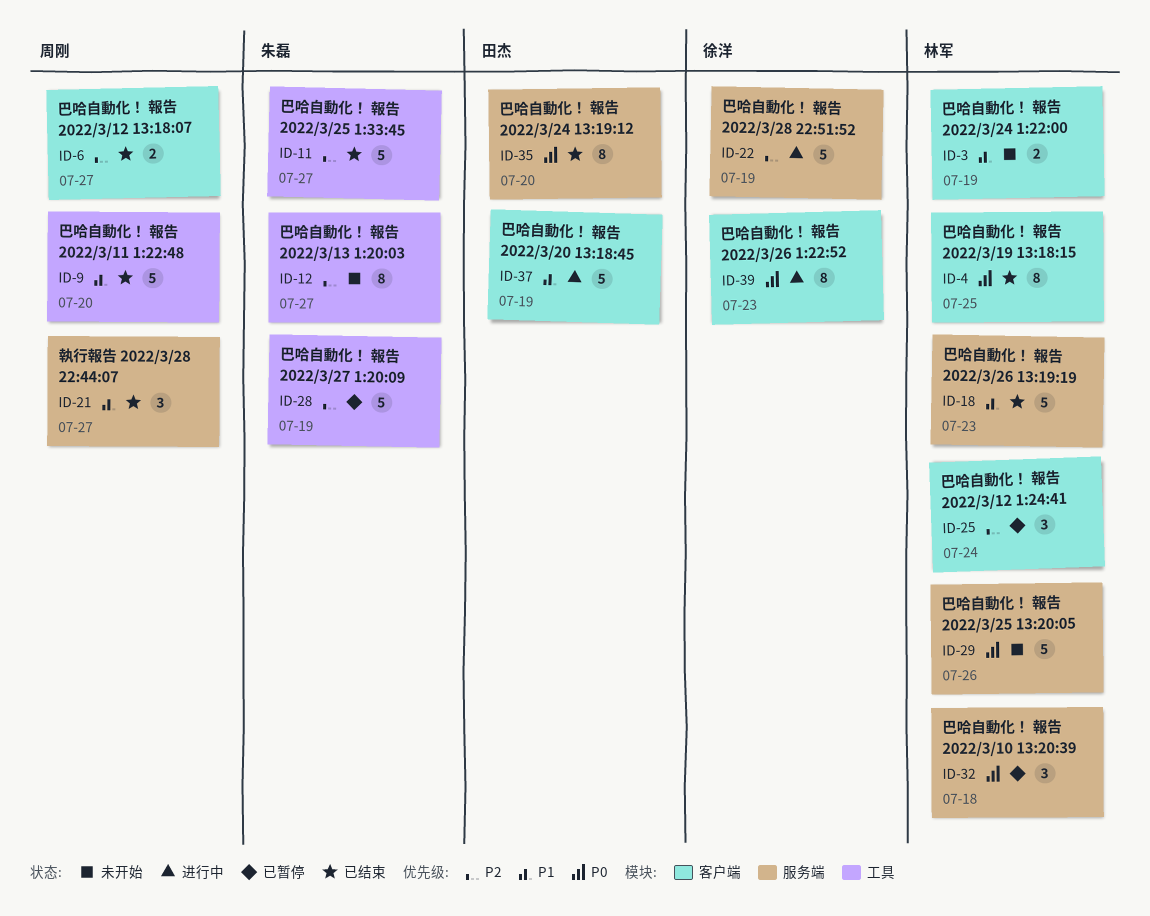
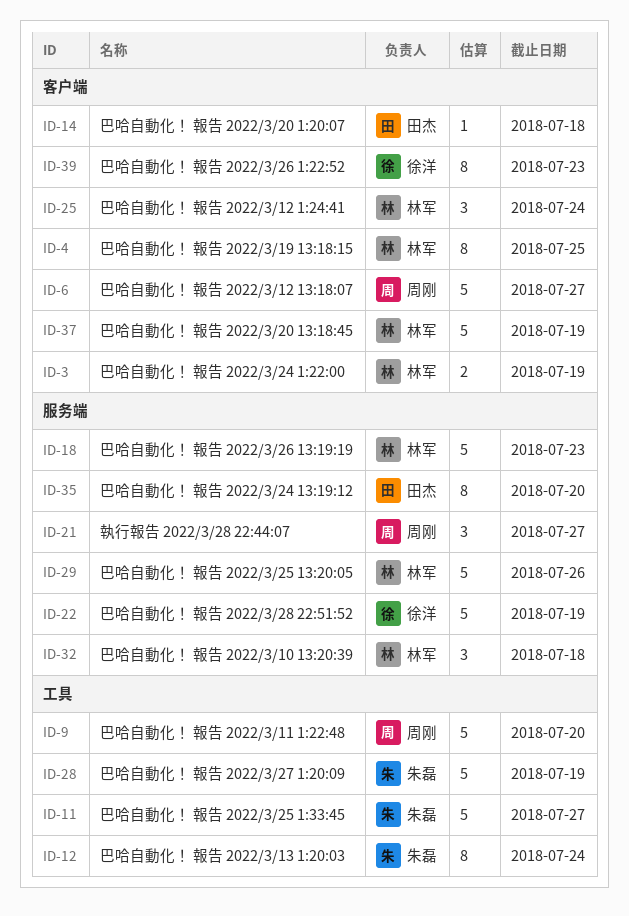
ID-6, estimate: 2 -> 5
ID-12, due: Jul 27 -> Jul 24
ID-14: none -> present
ID-37, owner: 田杰 -> 林军

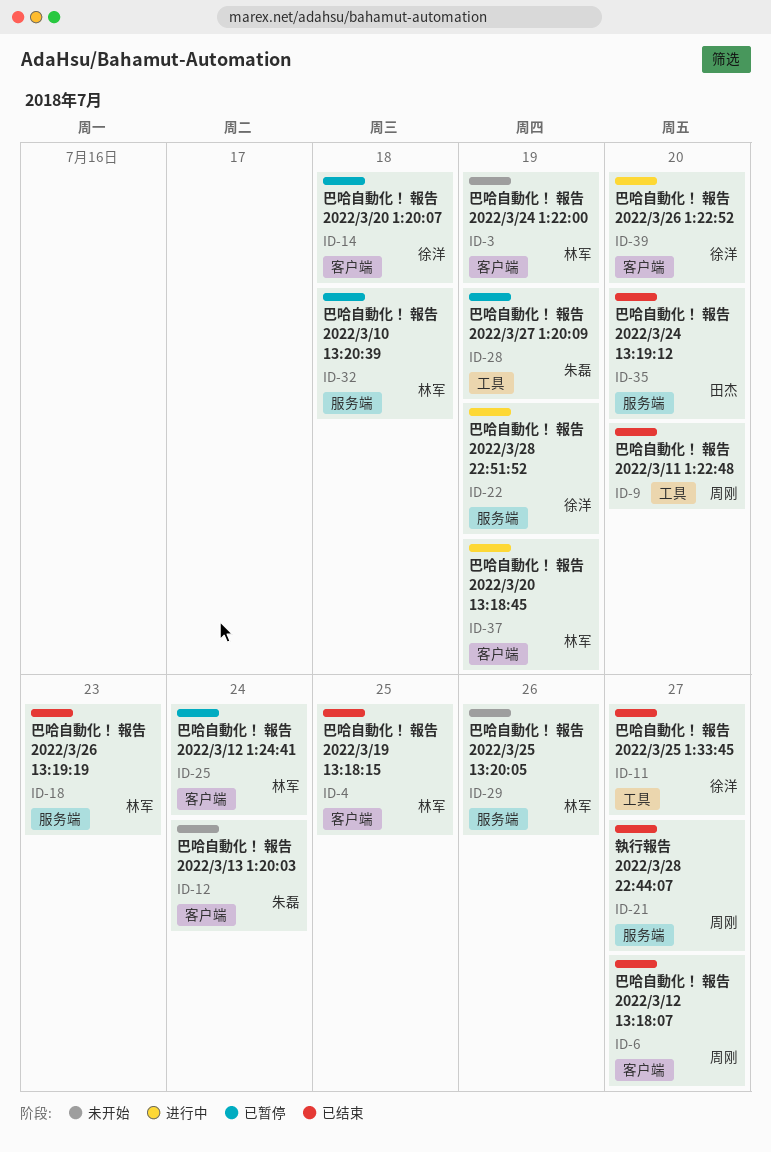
ID-11, owner: 朱磊 -> 徐洋
ID-12, label: 工具 -> 客户端
ID-14, owner: 田杰 -> 徐洋
ID-39, due: Jul 23 -> Jul 20

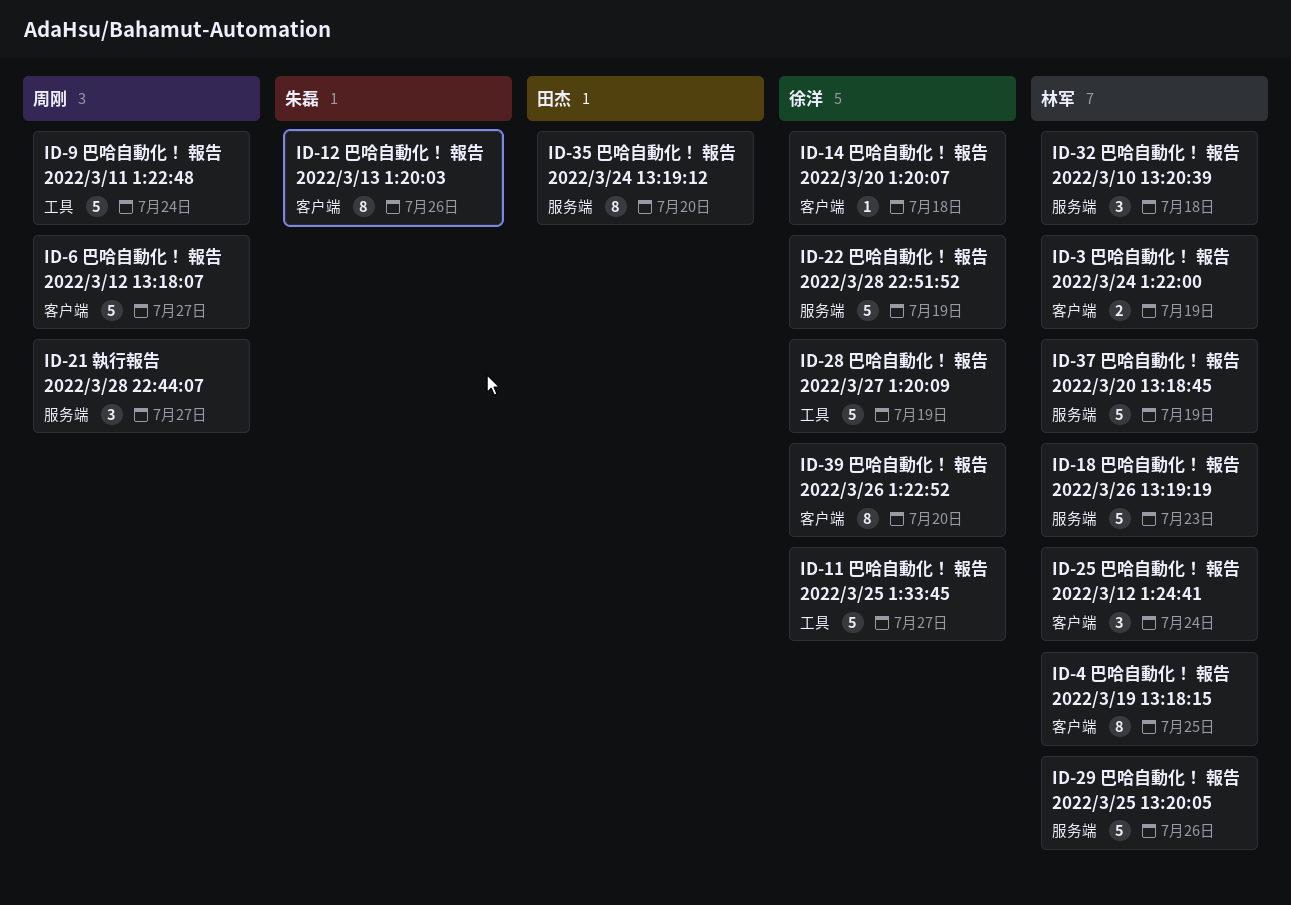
ID-9, due: Jul 20 -> Jul 24
ID-12, due: Jul 24 -> Jul 26
ID-28, owner: 朱磊 -> 徐洋
ID-37, label: 客户端 -> 服务端

